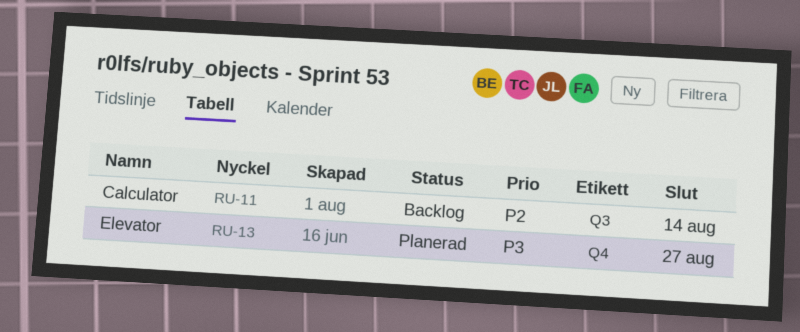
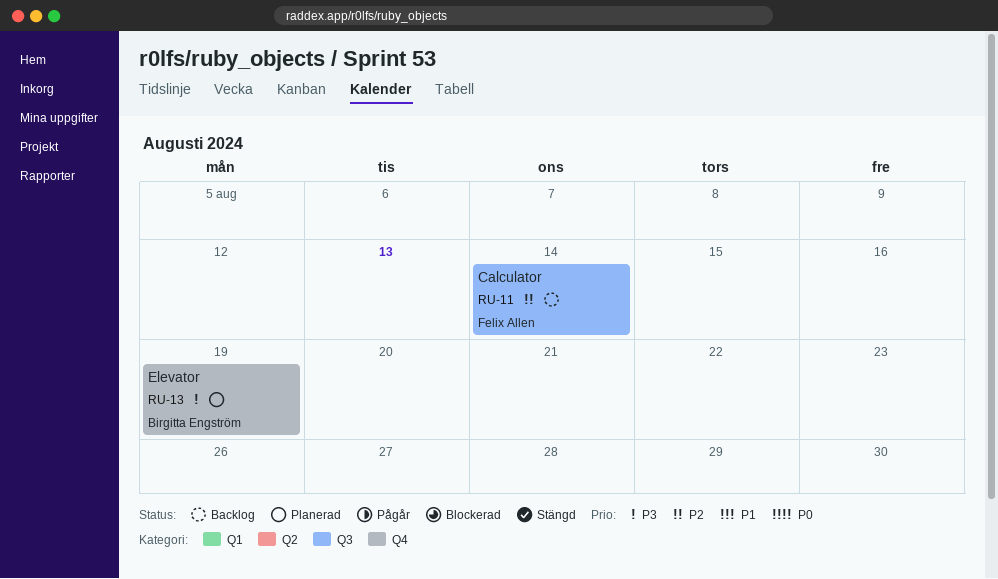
RU-13, due: Aug 27 -> Aug 19

